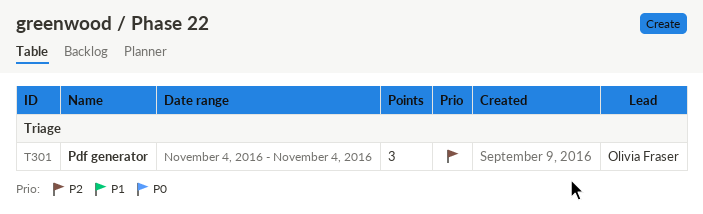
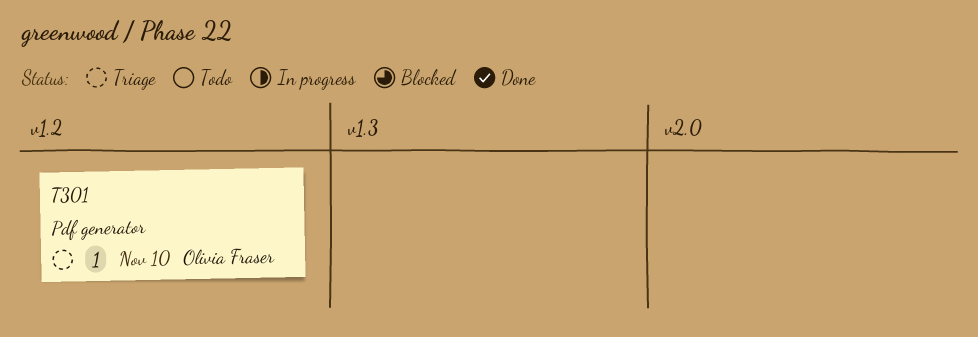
T301, estimate: 3 -> 1
T301, due: Nov 4 -> Nov 10

